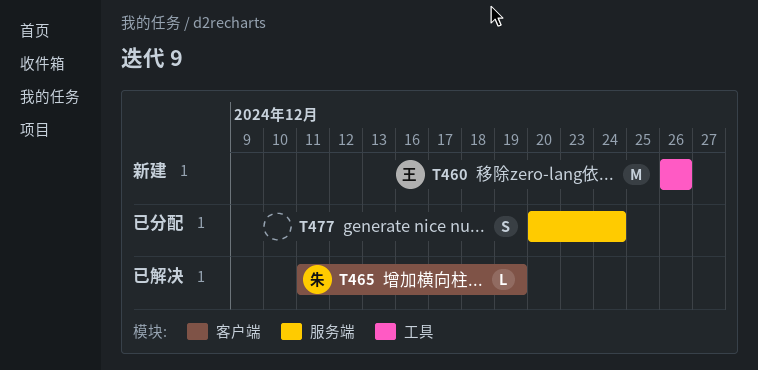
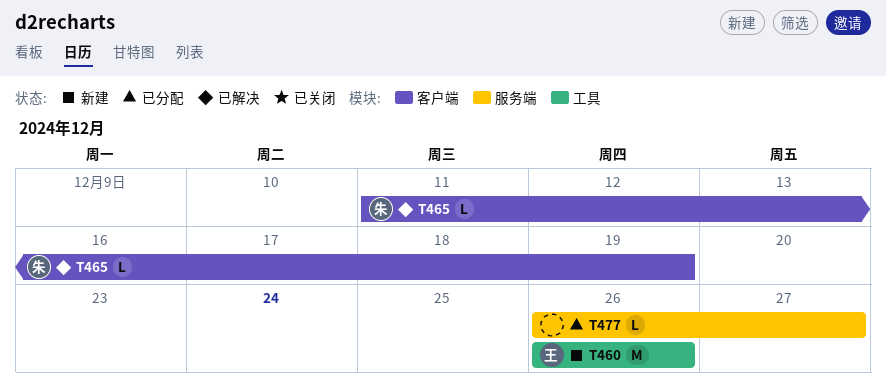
T477, estimate: S -> L
T477, start: Dec 20 -> Dec 26
T477, due: Dec 24 -> Dec 27

